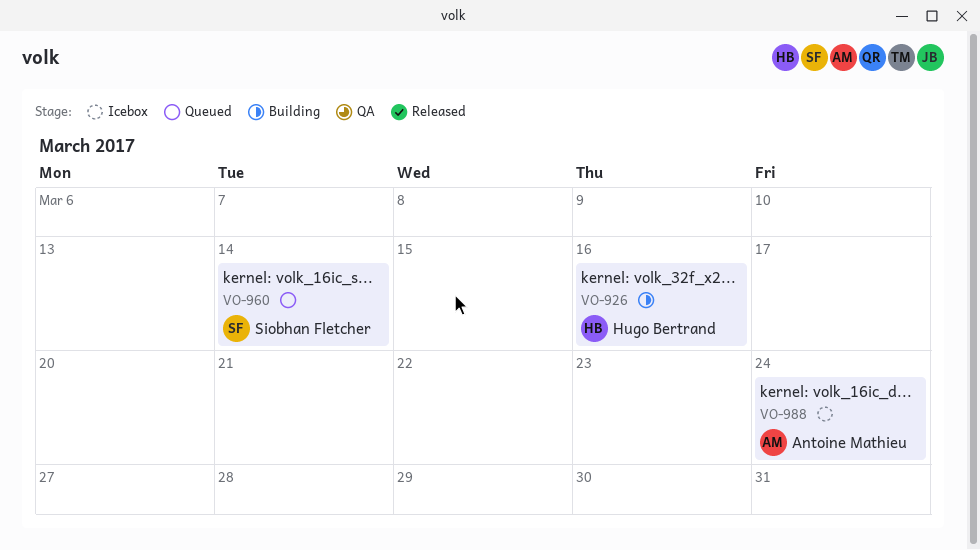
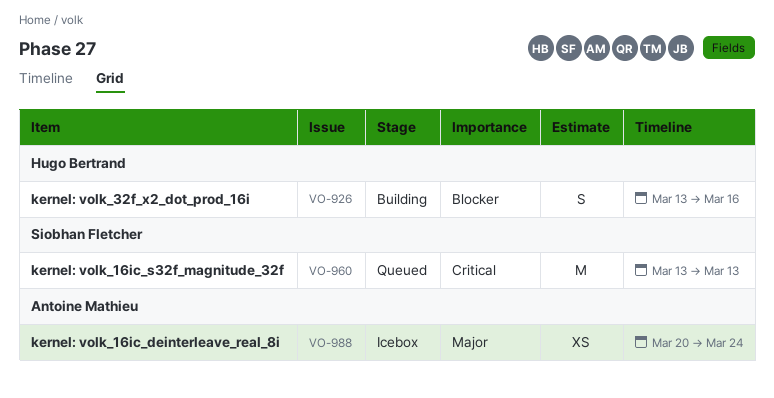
VO-960, due: Mar 14 -> Mar 13

